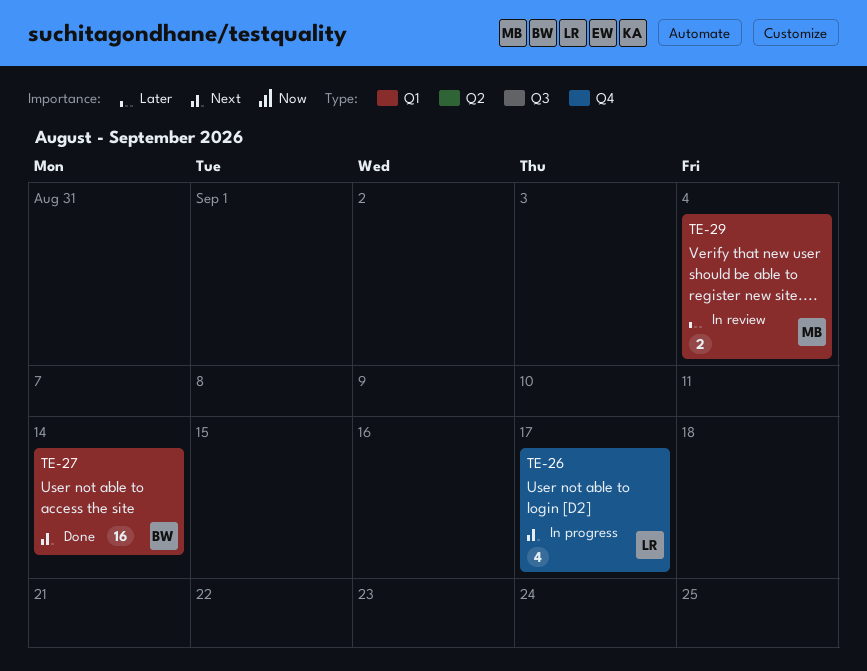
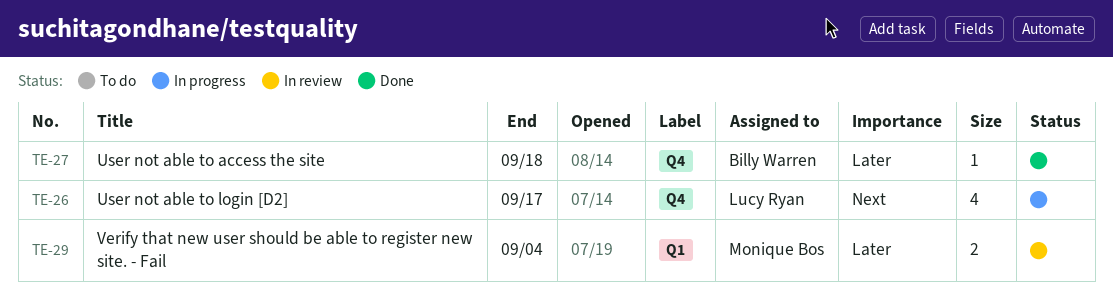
TE-27, priority: Next -> Later
TE-27, label: Q1 -> Q4
TE-27, estimate: 16 -> 1
TE-27, due: Sep 14 -> Sep 18

